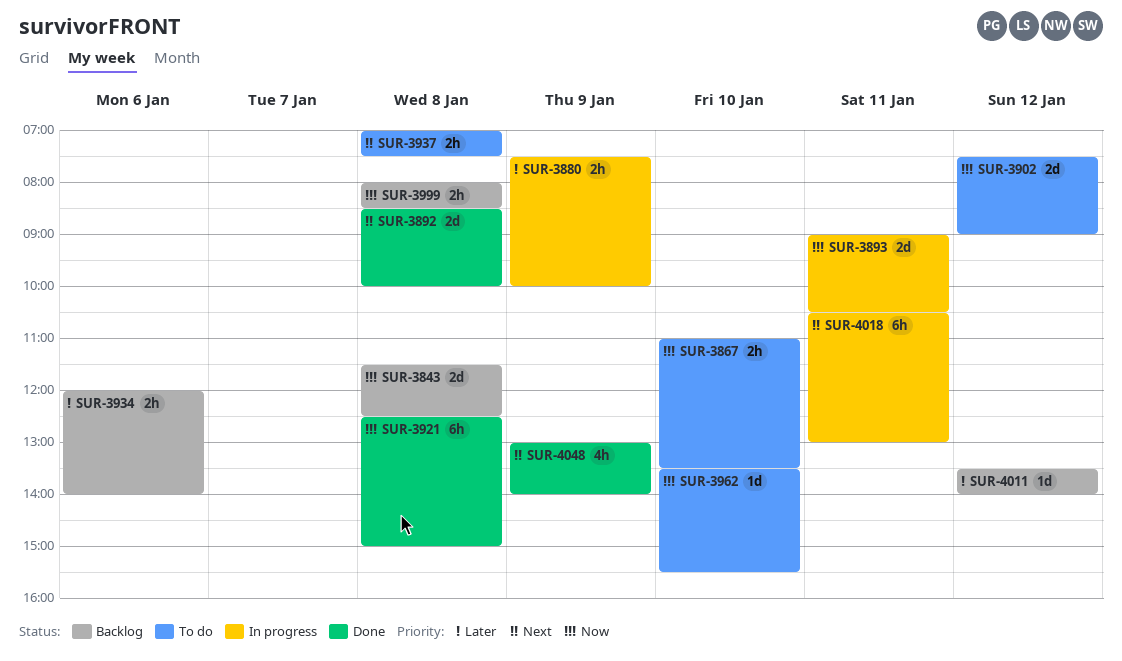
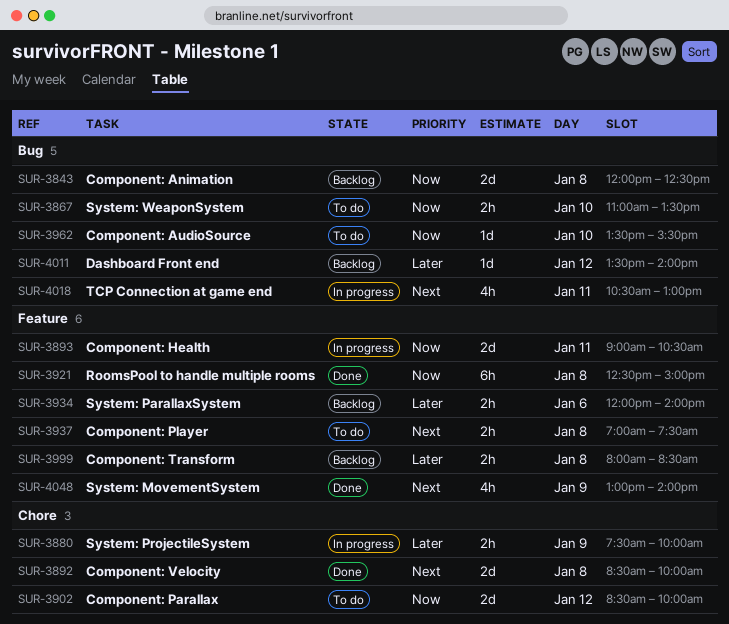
SUR-3843, begins: 11:30 -> 12:00
SUR-3902, begins: 07:30 -> 08:30
SUR-3902, ends: 09:00 -> 10:00
SUR-3999, priority: Now -> Later
SUR-4018, estimate: 6h -> 4h

